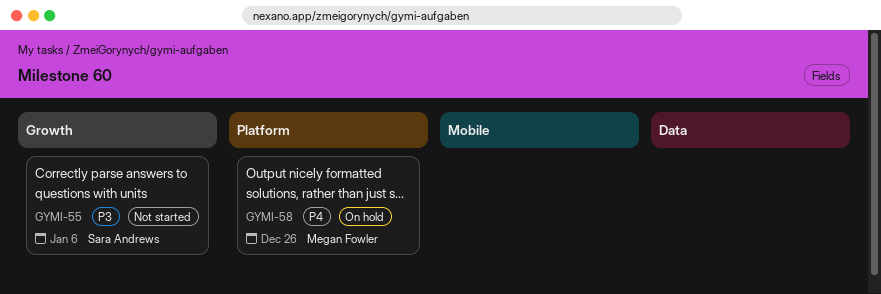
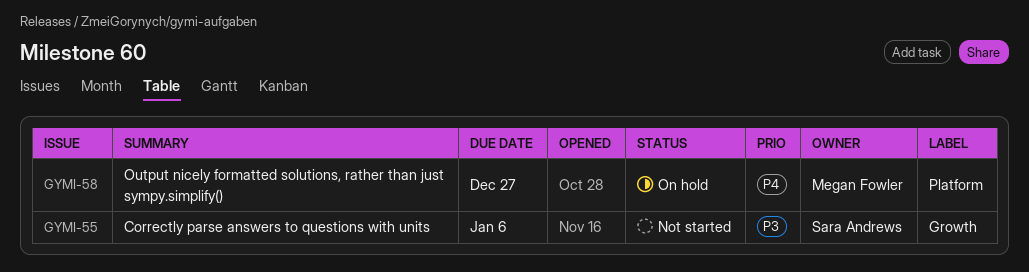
GYMI-58, due: Dec 26 -> Dec 27

